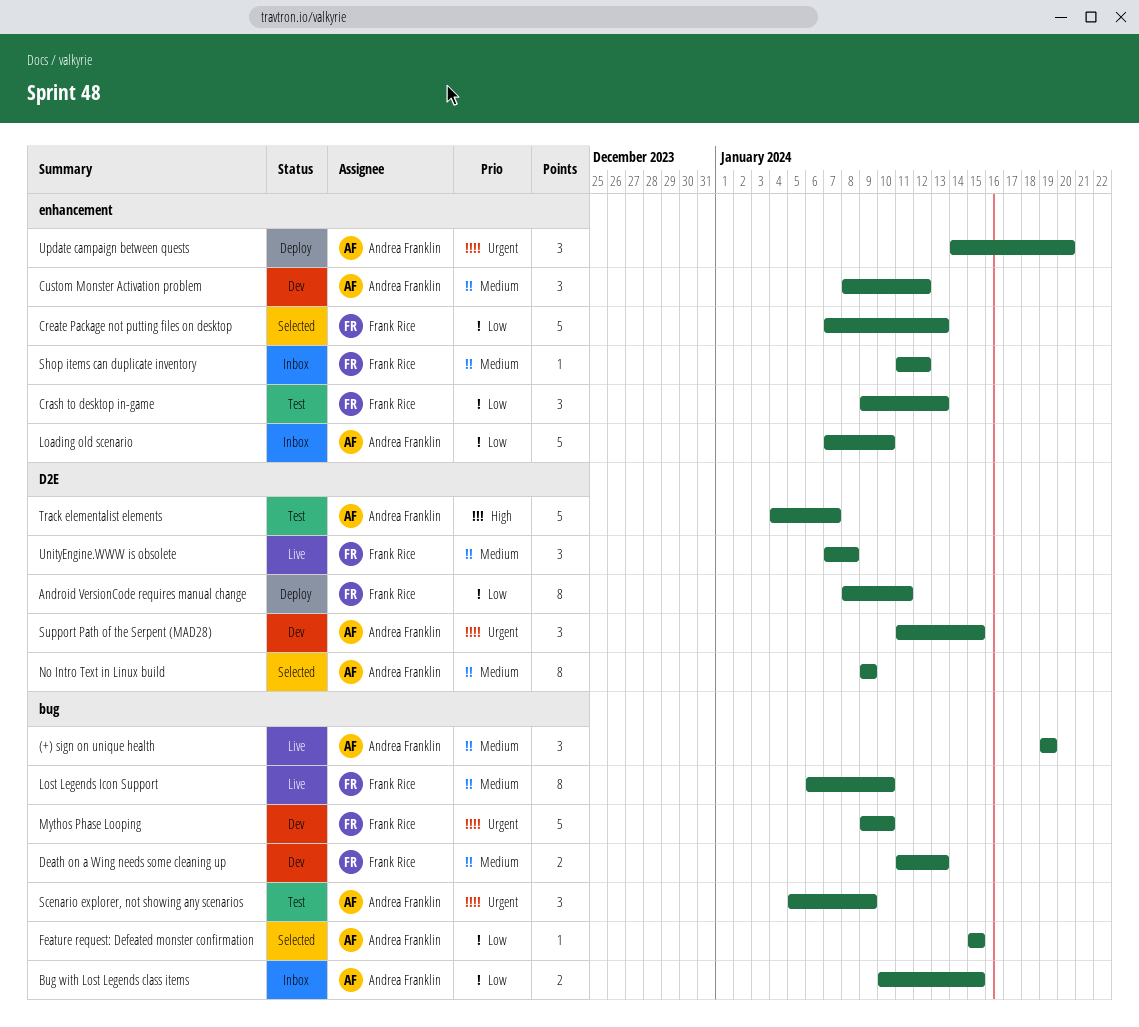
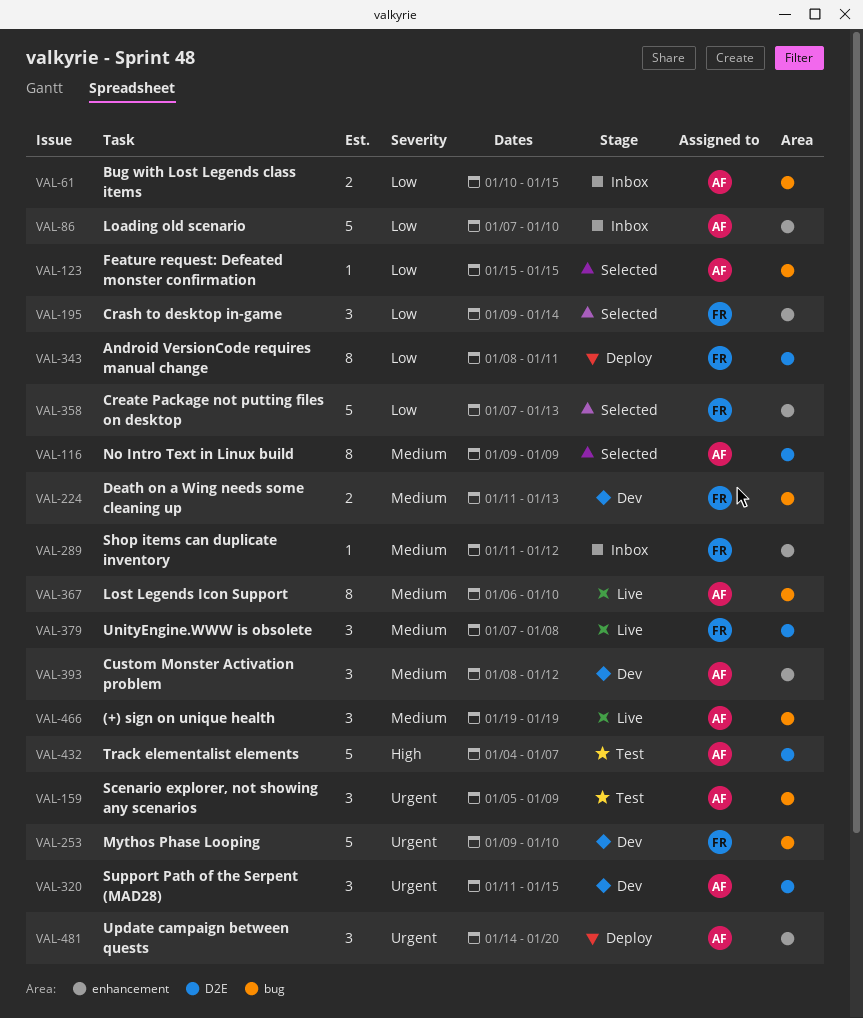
Crash to desktop in-game, status: Test -> Selected
Crash to desktop in-game, due: Jan 13 -> Jan 14
Lost Legends Icon Support, owner: Frank Rice -> Andrea Franklin

